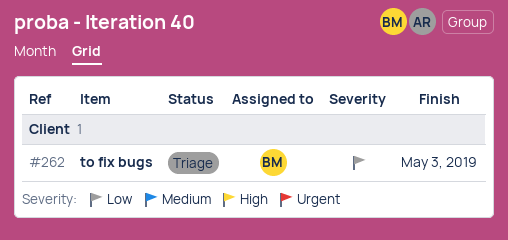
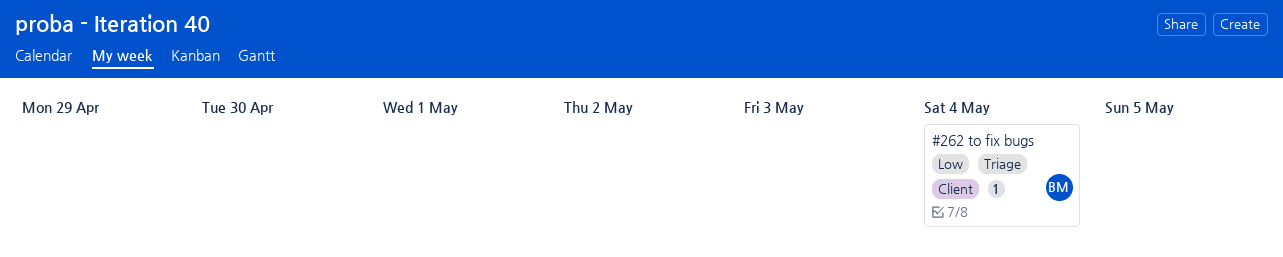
#262, due: May 3 -> May 4

